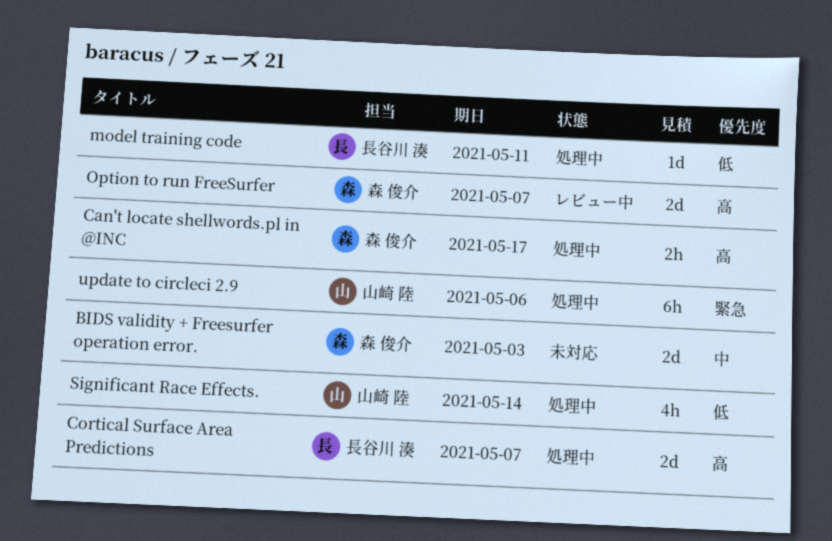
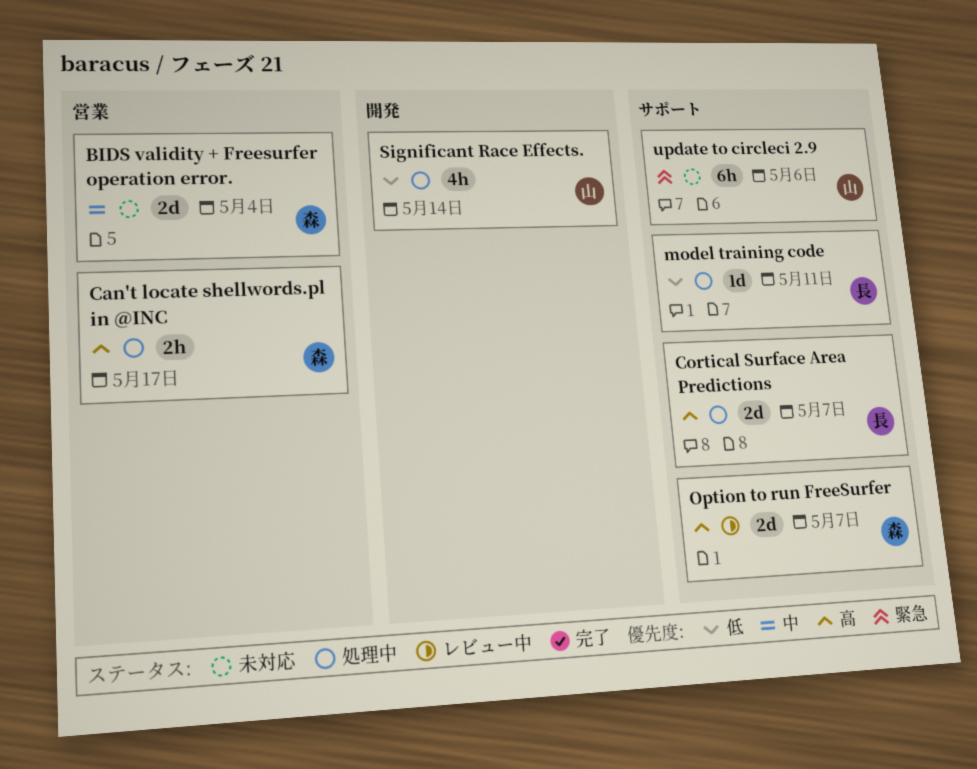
BIDS validity + Freesurfer operation error., due: May 3 -> May 4
update to circleci 2.9, status: 処理中 -> 未対応

